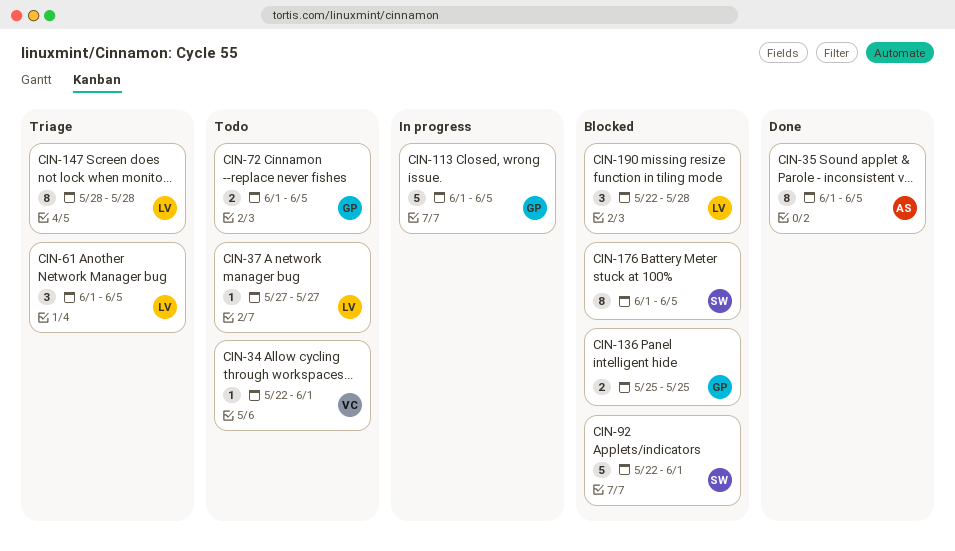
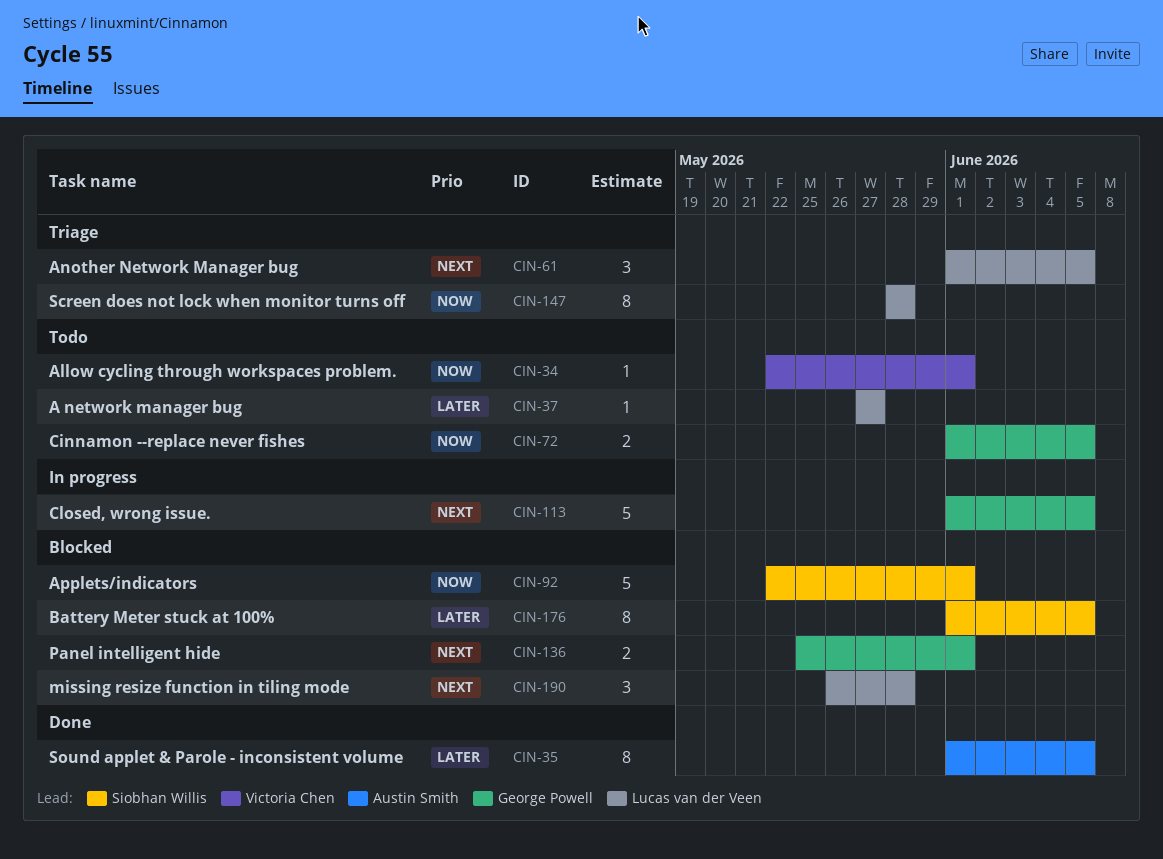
CIN-136, due: May 25 -> Jun 1
CIN-190, start: May 22 -> May 26

